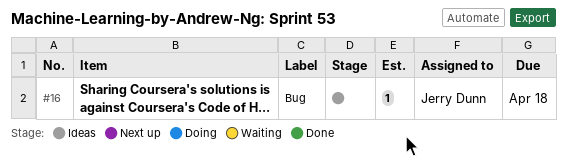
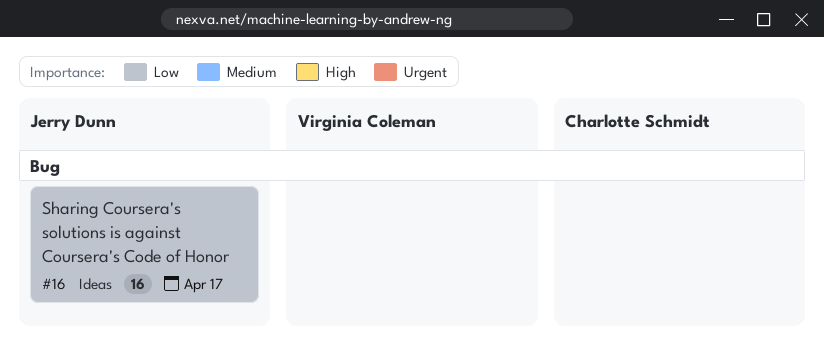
#16, estimate: 1 -> 16
#16, due: Apr 18 -> Apr 17

